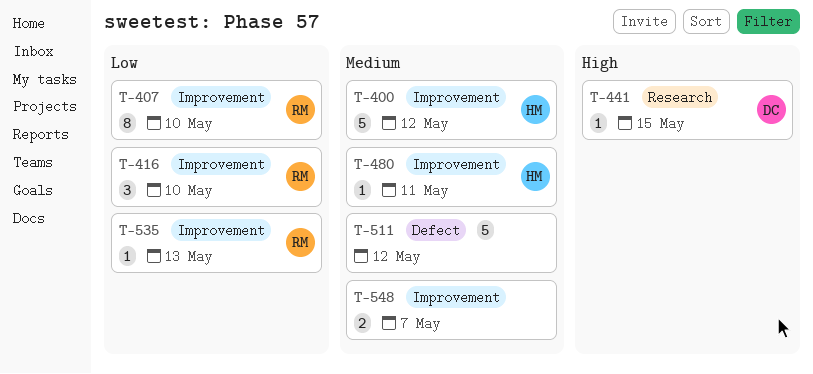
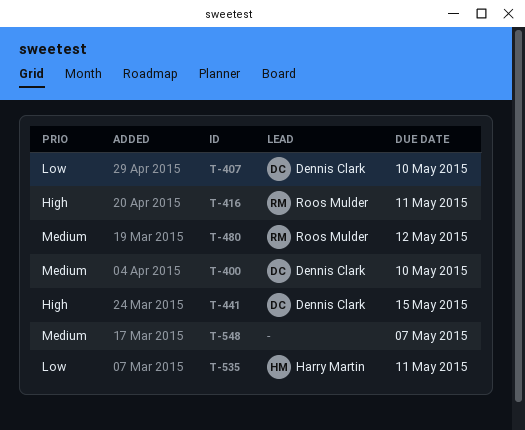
T-400, owner: Harry Martin -> Dennis Clark
T-400, due: May 12 -> May 10
T-407, owner: Roos Mulder -> Dennis Clark
T-416, priority: Low -> High
T-416, due: May 10 -> May 11
T-480, owner: Harry Martin -> Roos Mulder
T-480, due: May 11 -> May 12
T-511: present -> none
T-535, owner: Roos Mulder -> Harry Martin
T-535, due: May 13 -> May 11

